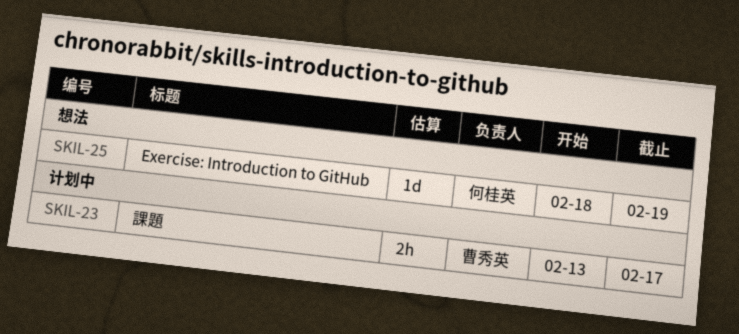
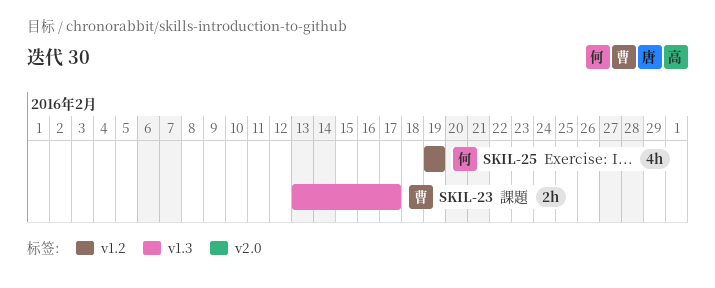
SKIL-25, estimate: 1d -> 4h
SKIL-25, start: Feb 18 -> Feb 19

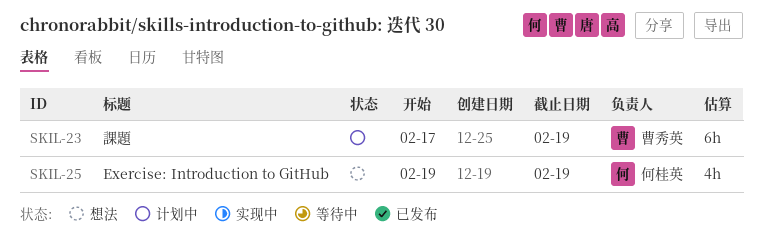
SKIL-23, estimate: 2h -> 6h
SKIL-23, start: Feb 13 -> Feb 17
SKIL-23, due: Feb 17 -> Feb 19

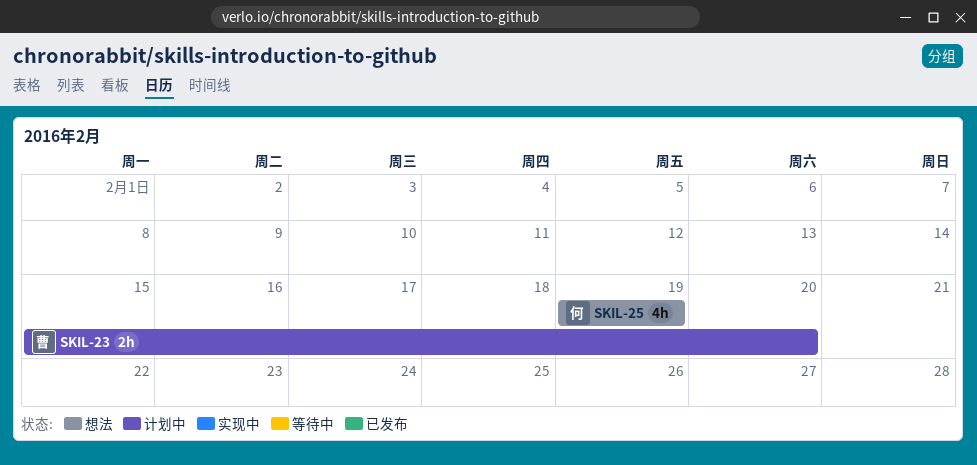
SKIL-23, estimate: 6h -> 2h
SKIL-23, start: Feb 17 -> Feb 15
SKIL-23, due: Feb 19 -> Feb 20

